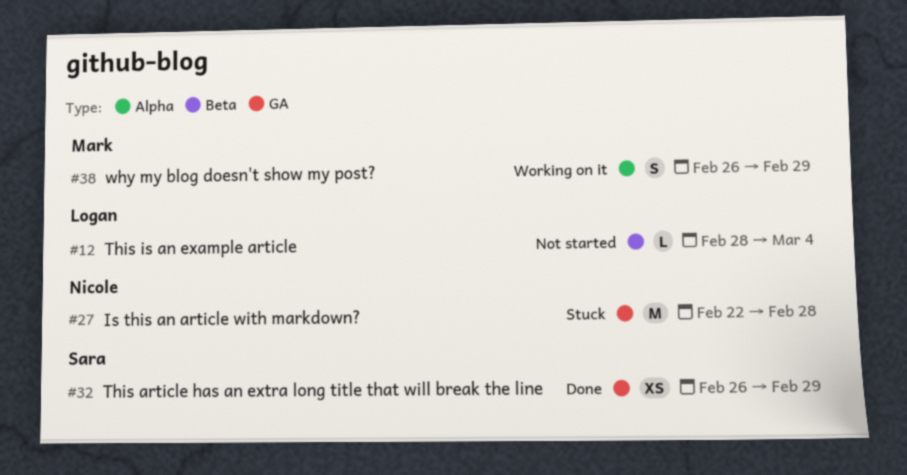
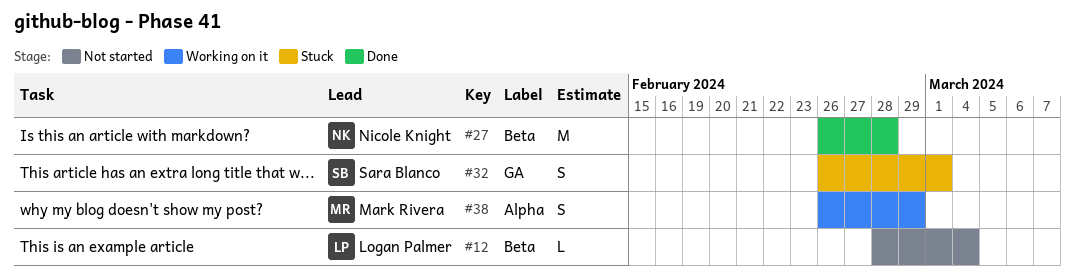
#27, status: Stuck -> Done
#27, label: GA -> Beta
#27, start: Feb 22 -> Feb 26
#32, status: Done -> Stuck
#32, estimate: XS -> S
#32, due: Feb 29 -> Mar 1

